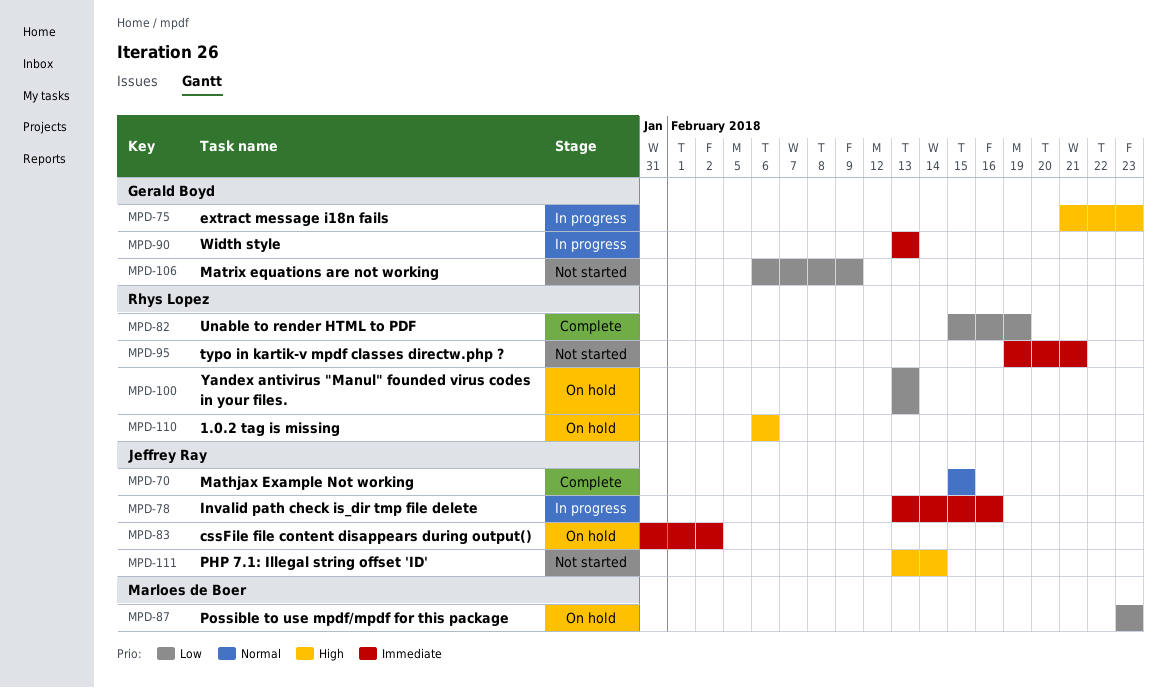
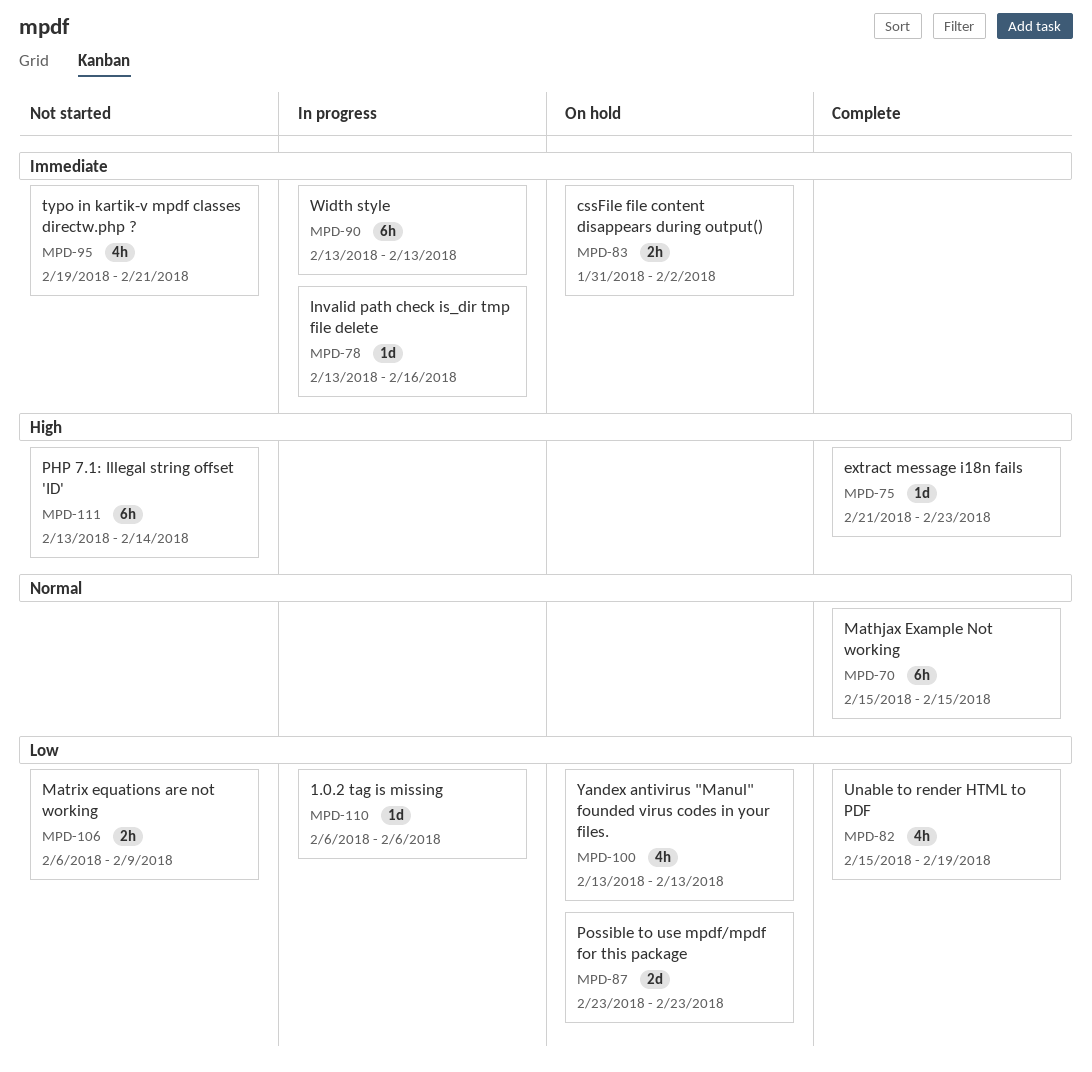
MPD-75, status: In progress -> Complete
MPD-110, status: On hold -> In progress
MPD-110, priority: High -> Low

